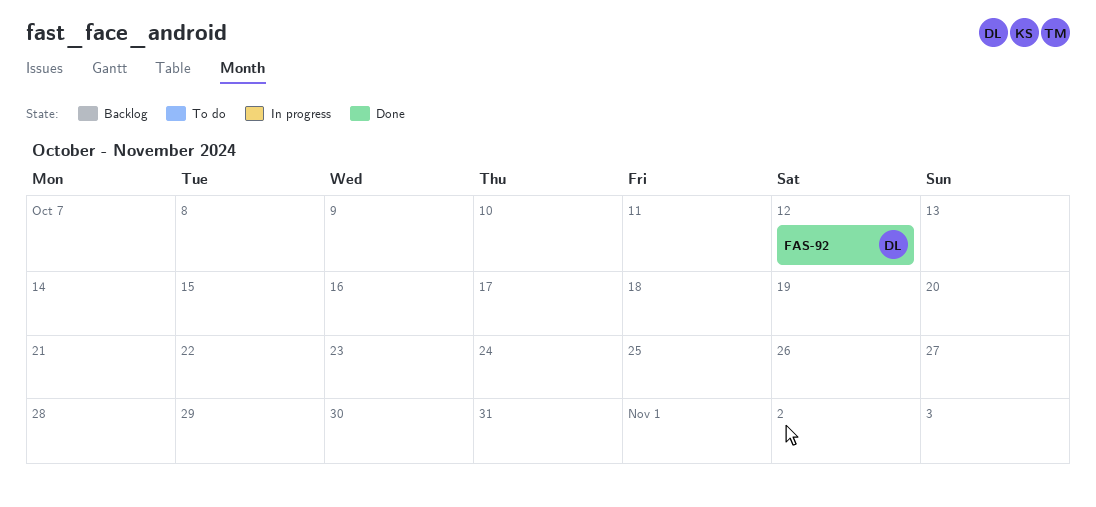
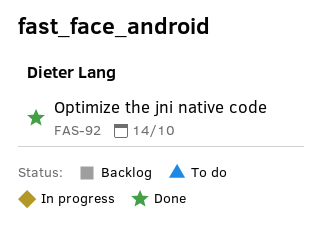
FAS-92, due: Oct 12 -> Oct 14

